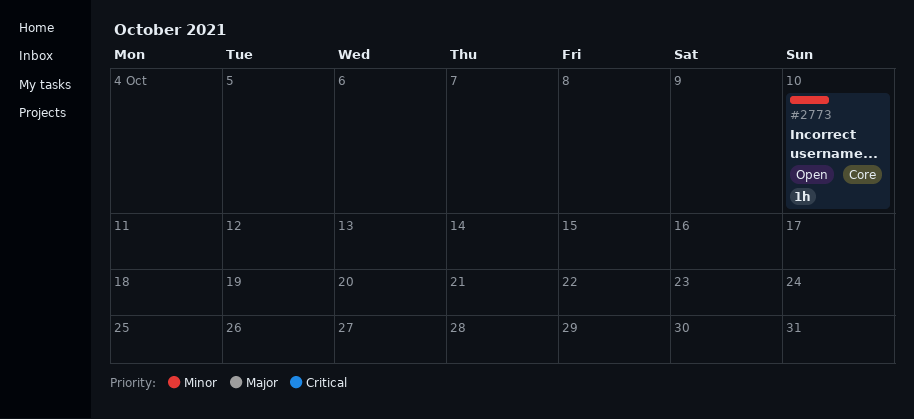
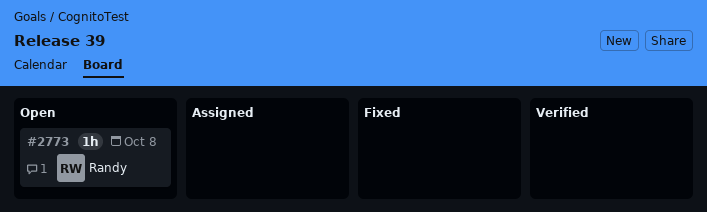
#2773, due: Oct 10 -> Oct 8

